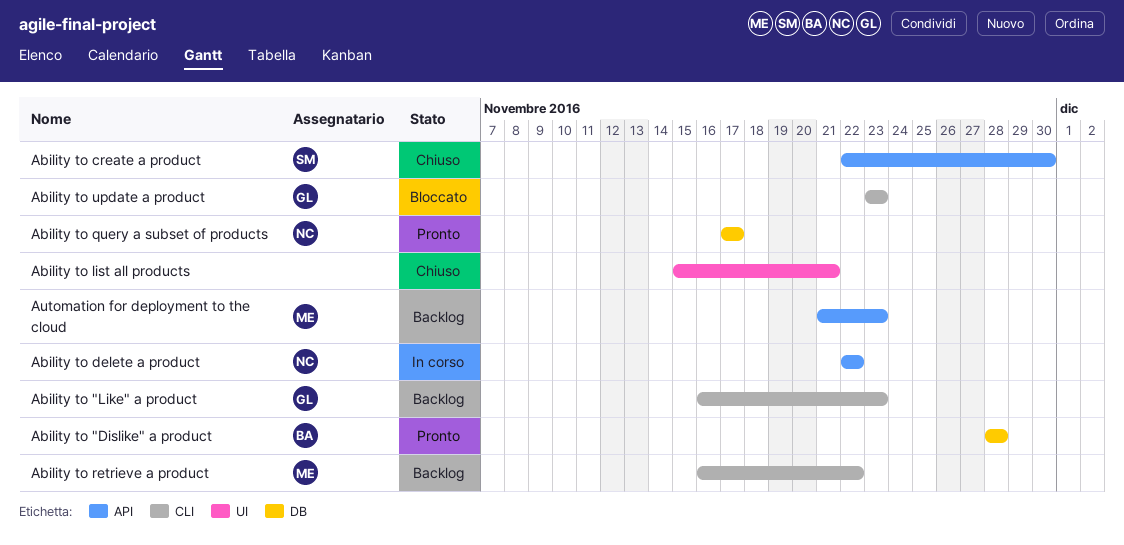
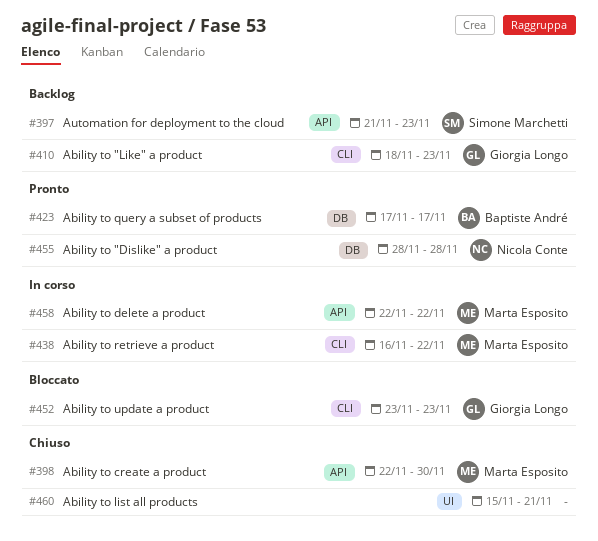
Ability to "Dislike" a product, owner: Baptiste André -> Nicola Conte
Ability to "Like" a product, start: Nov 16 -> Nov 18
Ability to create a product, owner: Simone Marchetti -> Marta Esposito
Ability to delete a product, owner: Nicola Conte -> Marta Esposito
Ability to query a subset of products, owner: Nicola Conte -> Baptiste André
Ability to retrieve a product, status: Backlog -> In corso
Automation for deployment to the cloud, owner: Marta Esposito -> Simone Marchetti

